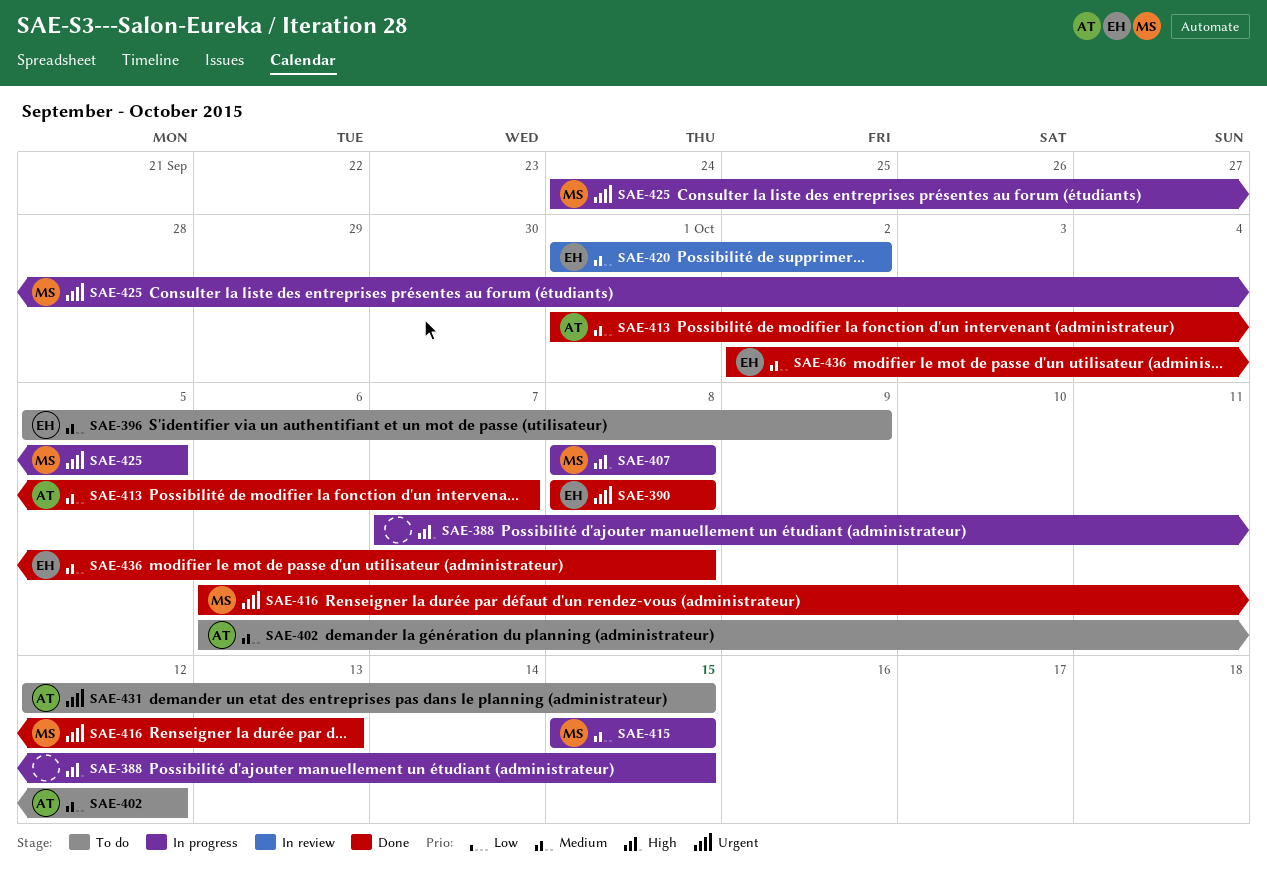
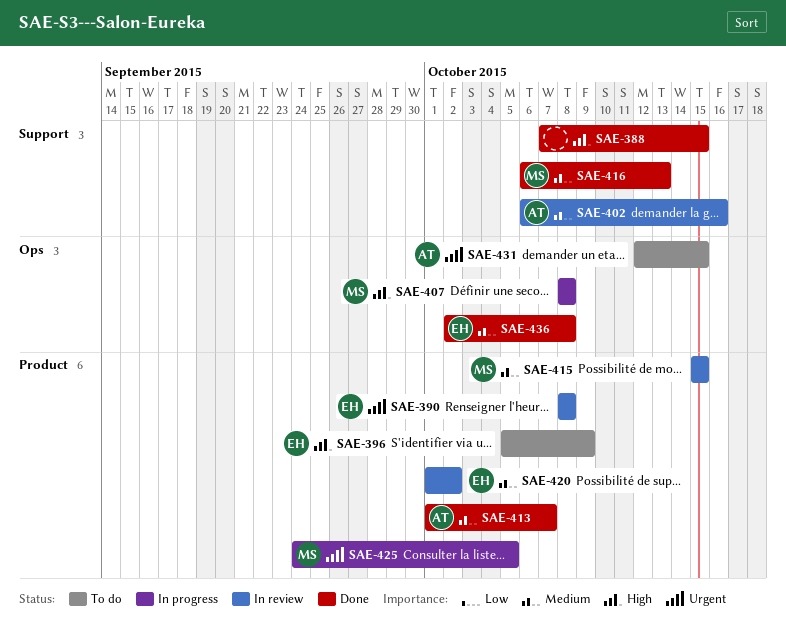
SAE-388, status: In progress -> Done
SAE-390, status: Done -> In review
SAE-396, priority: Medium -> High
SAE-402, status: To do -> In review
SAE-402, due: Oct 12 -> Oct 16
SAE-415, status: In progress -> In review
SAE-416, priority: Urgent -> Medium

